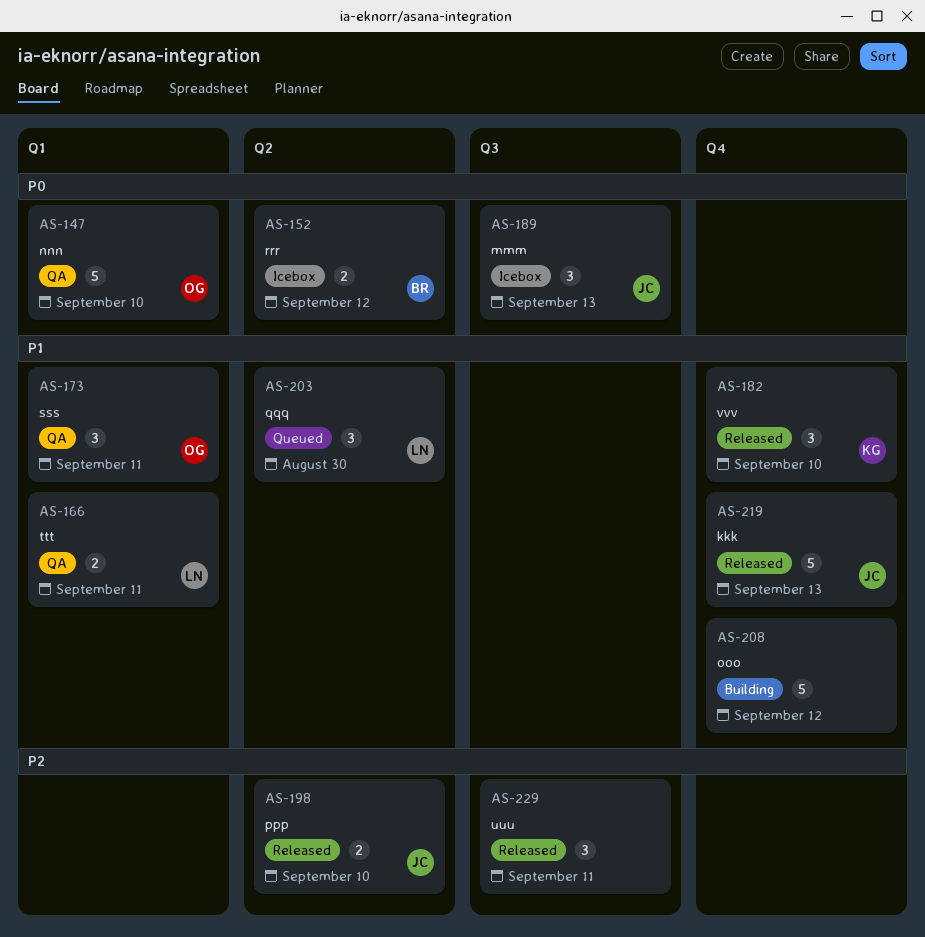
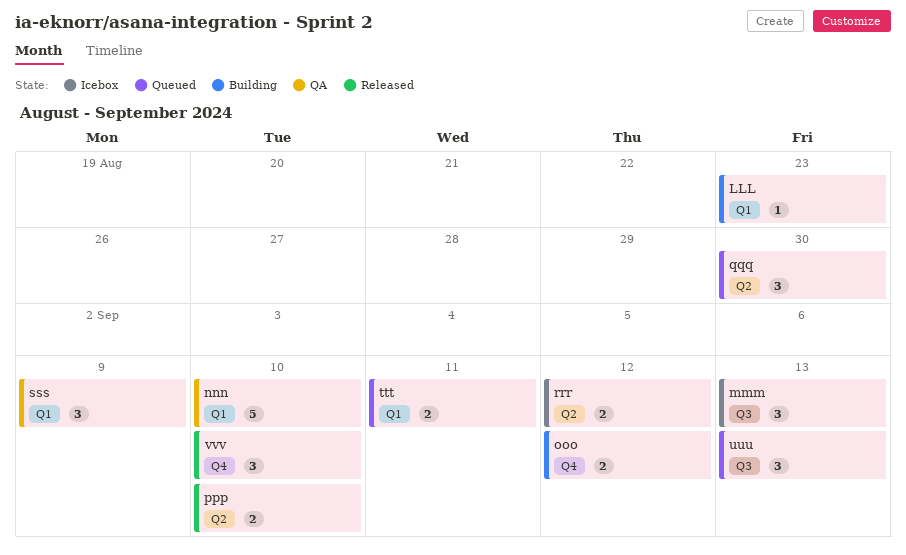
kkk: present -> none
LLL: none -> present
ooo, estimate: 5 -> 2
sss, due: Sep 11 -> Sep 9
ttt, status: QA -> Queued
uuu, status: Released -> Queued
uuu, due: Sep 11 -> Sep 13

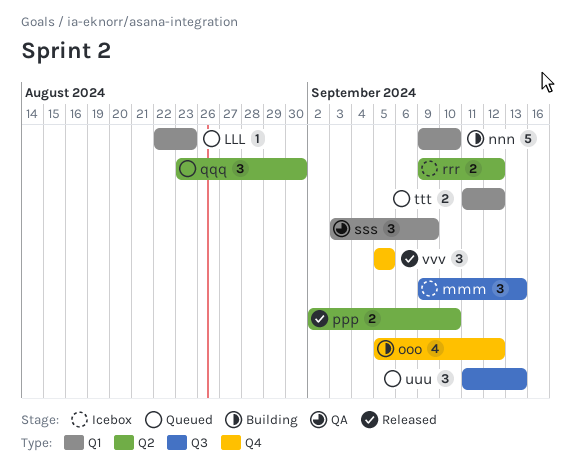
LLL, status: Building -> Queued
nnn, status: QA -> Building
ooo, estimate: 2 -> 4
ttt, due: Sep 11 -> Sep 12
vvv, due: Sep 10 -> Sep 5

